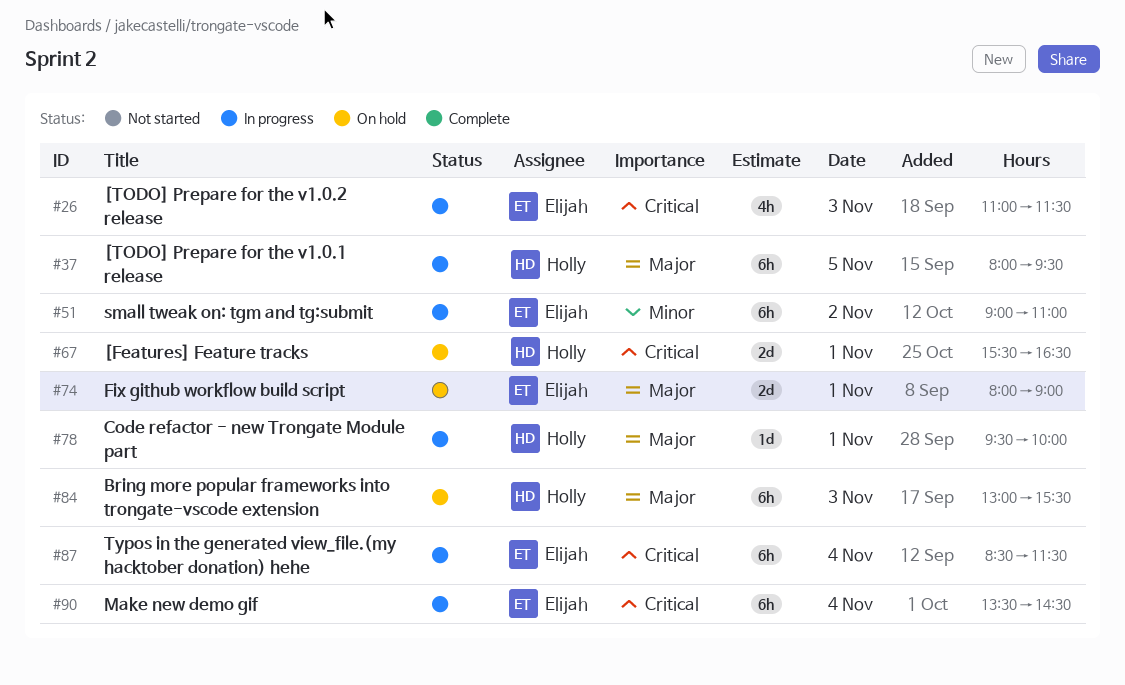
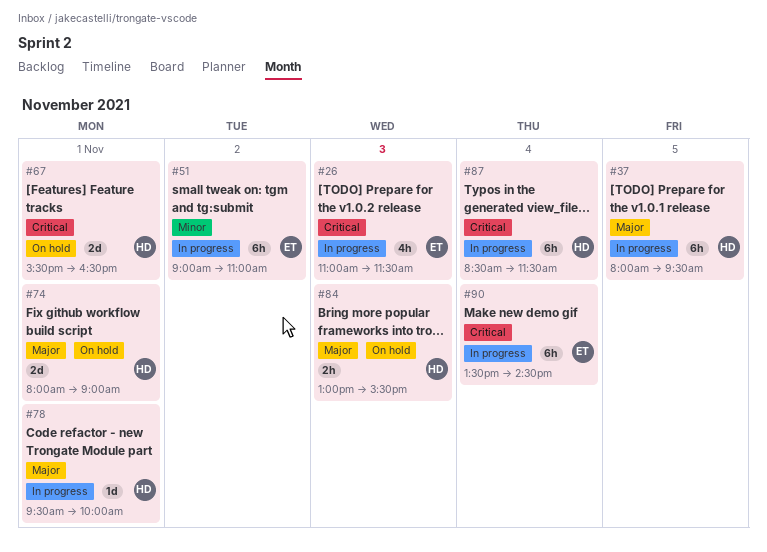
#74, owner: Elijah -> Holly
#84, estimate: 6h -> 2h
#87, owner: Elijah -> Holly

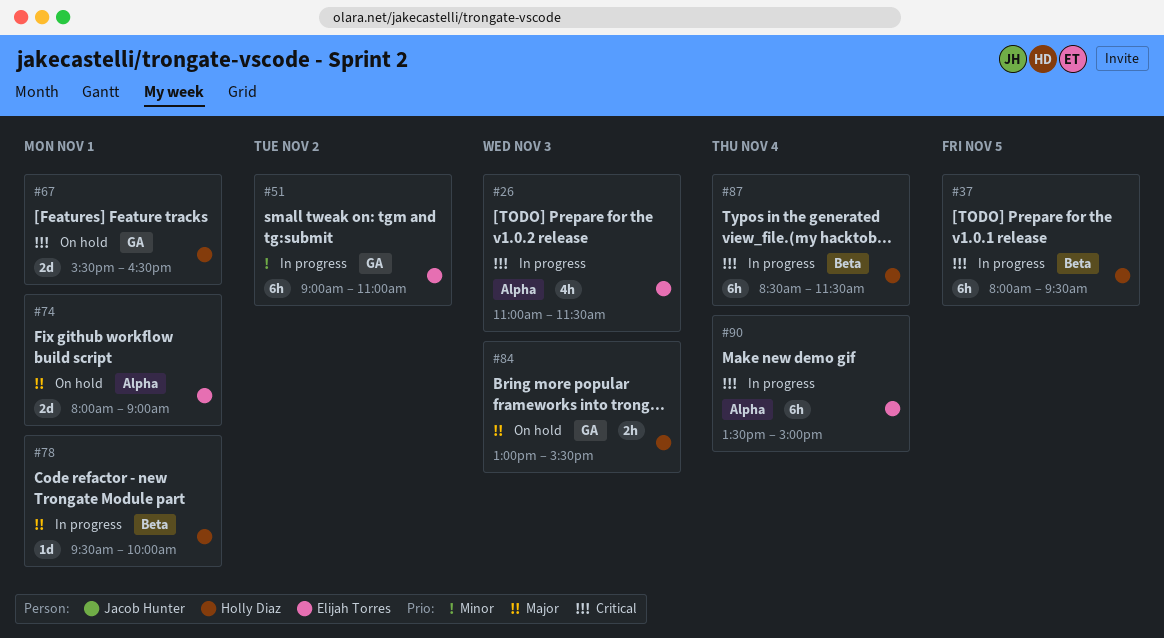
#37, priority: Major -> Critical
#74, owner: Holly Diaz -> Elijah Torres
#90, ends: 14:30 -> 15:00

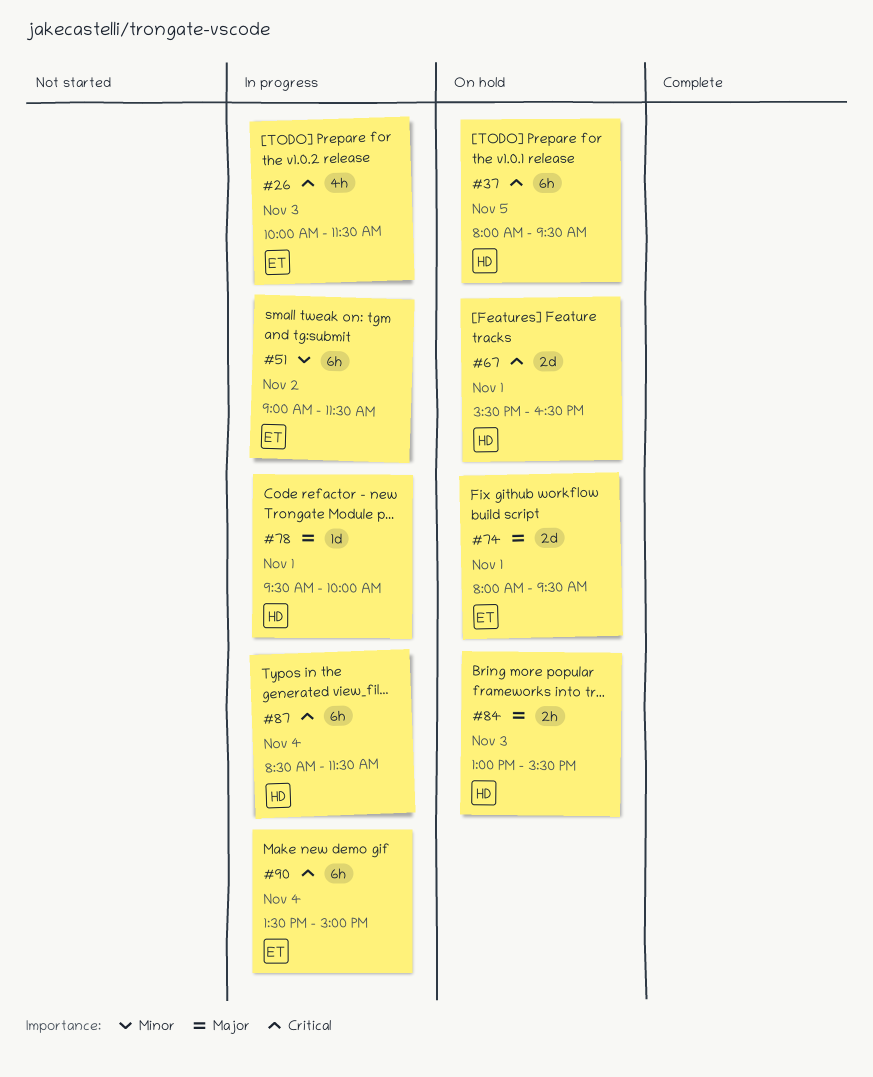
#26, begins: 11:00 -> 10:00
#37, status: In progress -> On hold
#51, ends: 11:00 -> 11:30
#74, ends: 09:00 -> 09:30

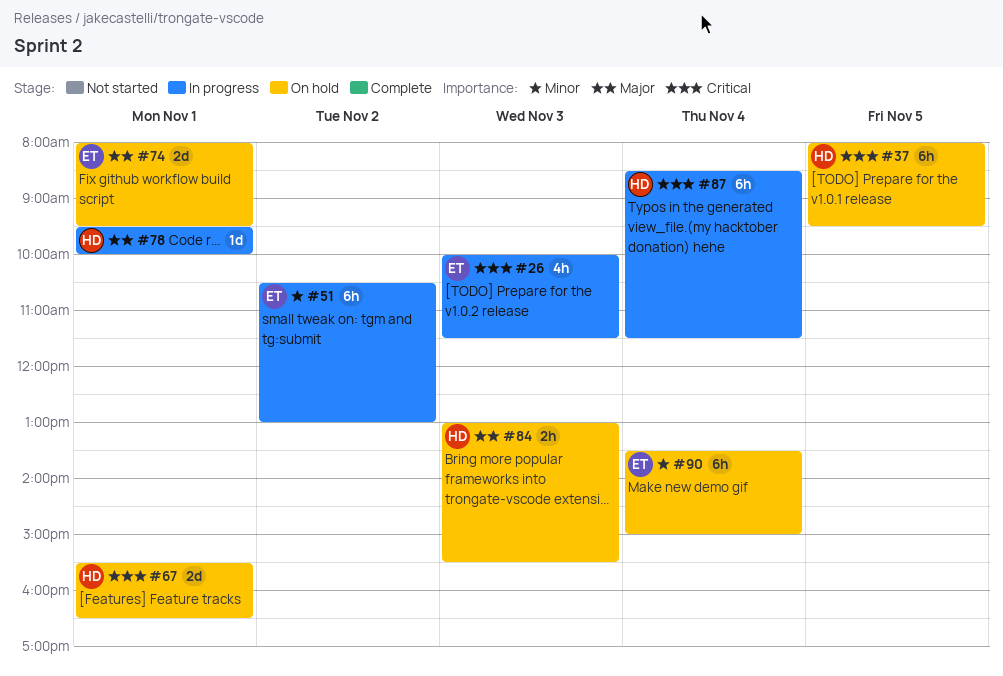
#51, begins: 09:00 -> 10:30
#51, ends: 11:30 -> 13:00
#90, status: In progress -> On hold
#90, priority: Critical -> Minor

